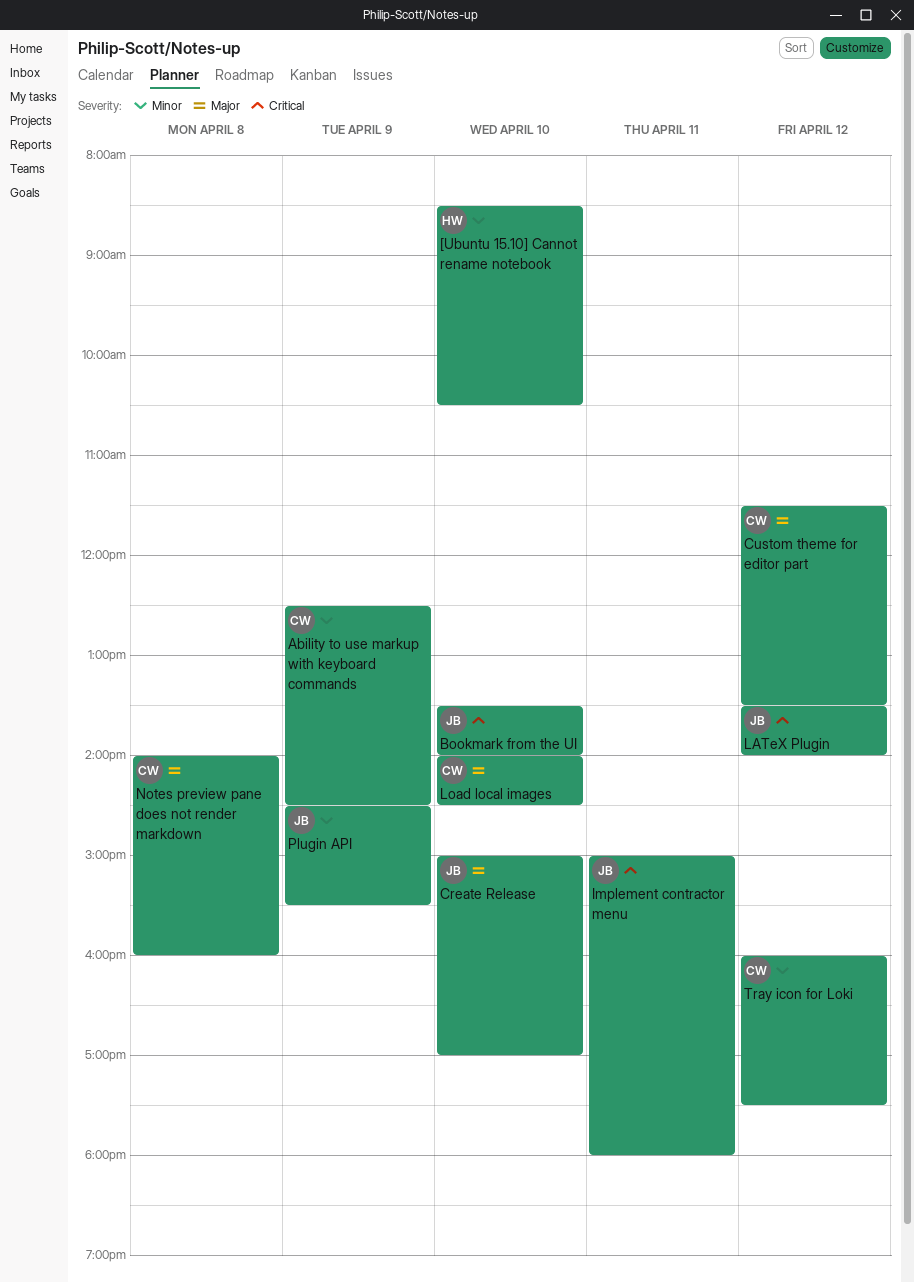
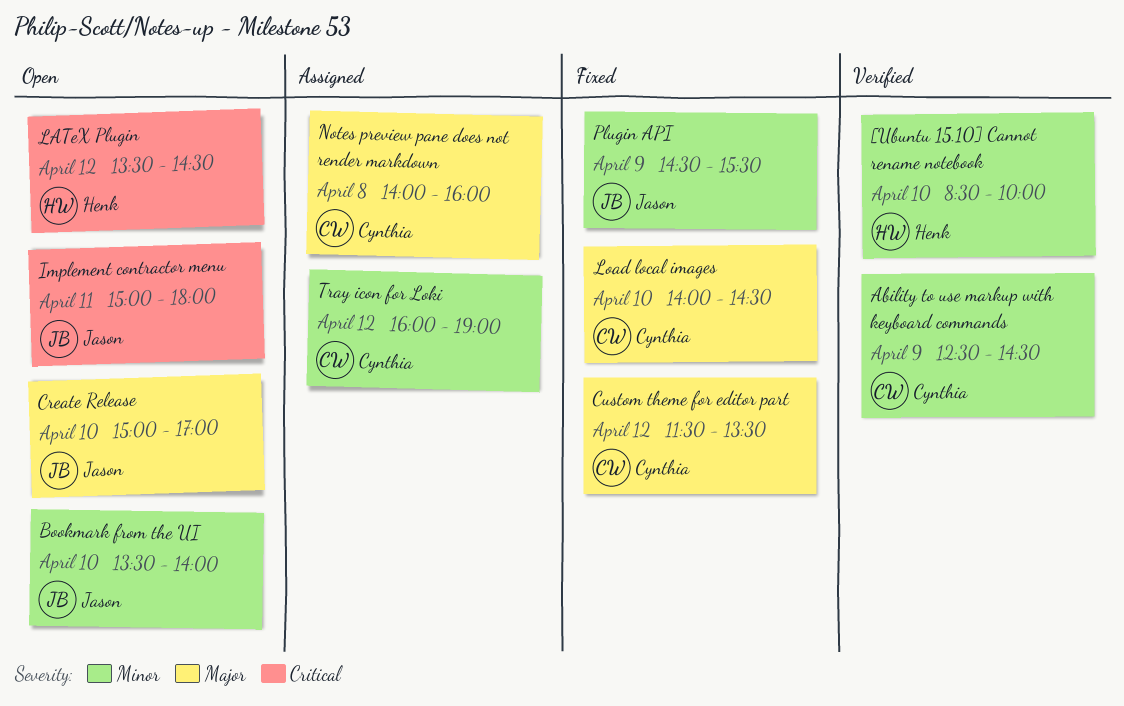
[Ubuntu 15.10] Cannot rename notebook, ends: 10:30 -> 10:00
Bookmark from the UI, priority: Critical -> Minor
LATeX Plugin, owner: Jason -> Henk
LATeX Plugin, ends: 14:00 -> 14:30
Tray icon for Loki, ends: 17:30 -> 19:00

